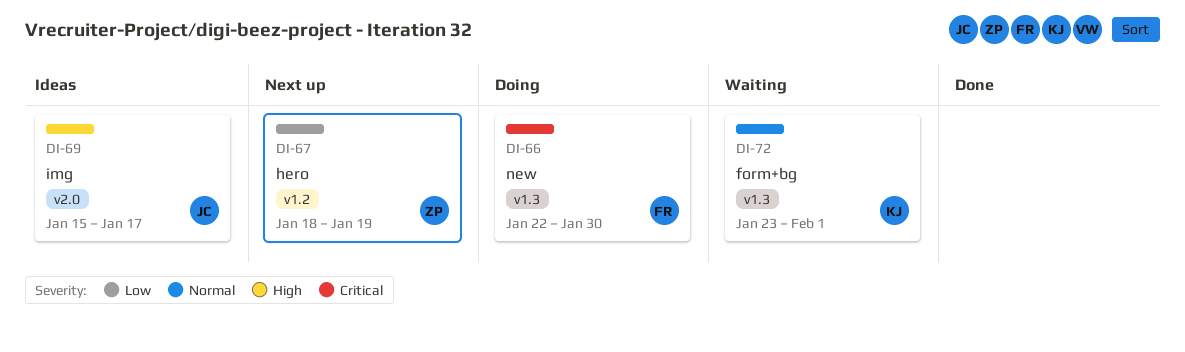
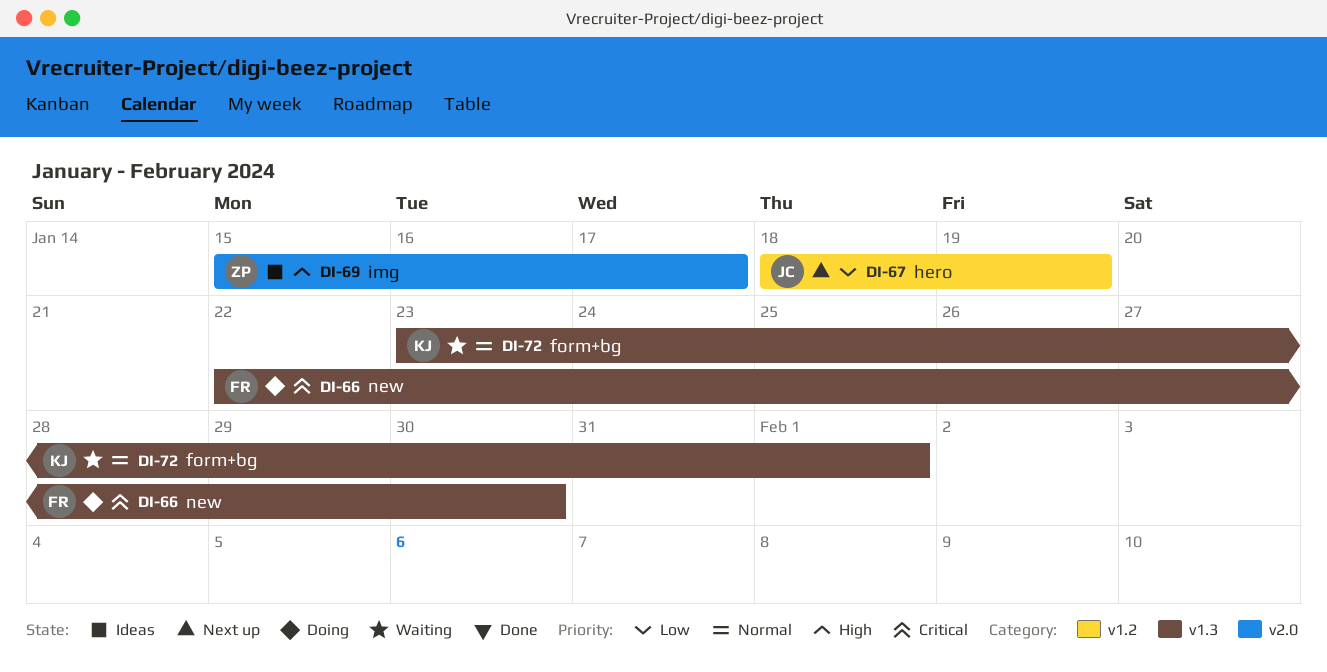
DI-67, owner: ZP -> JC
DI-69, owner: JC -> ZP

